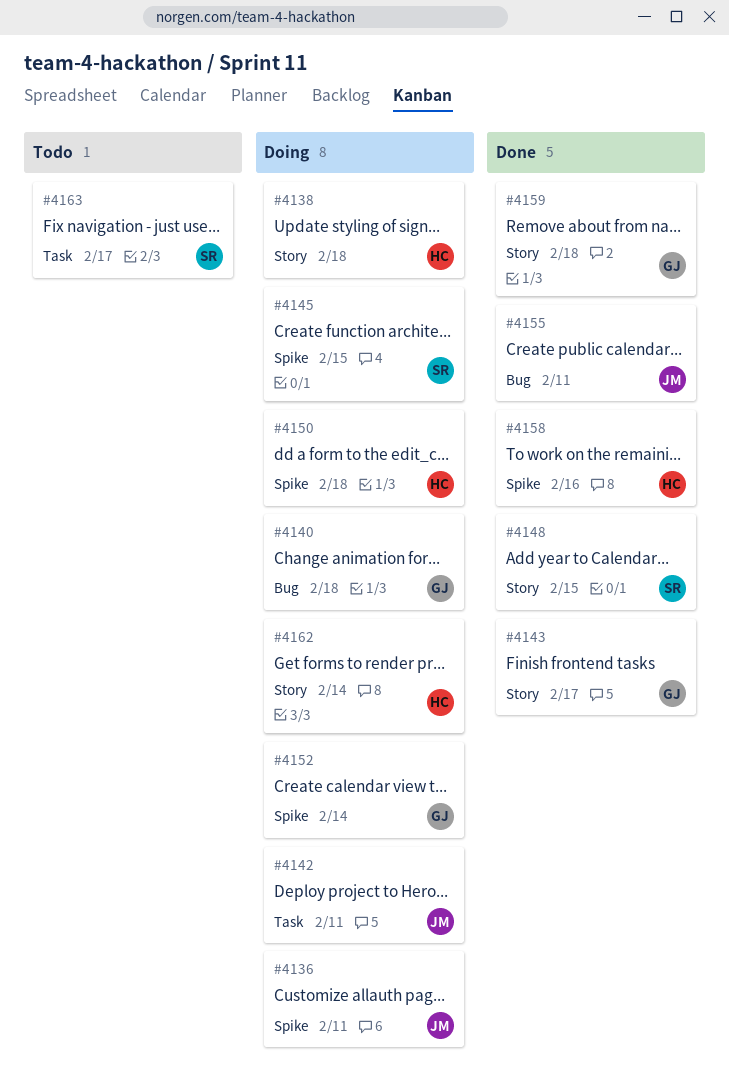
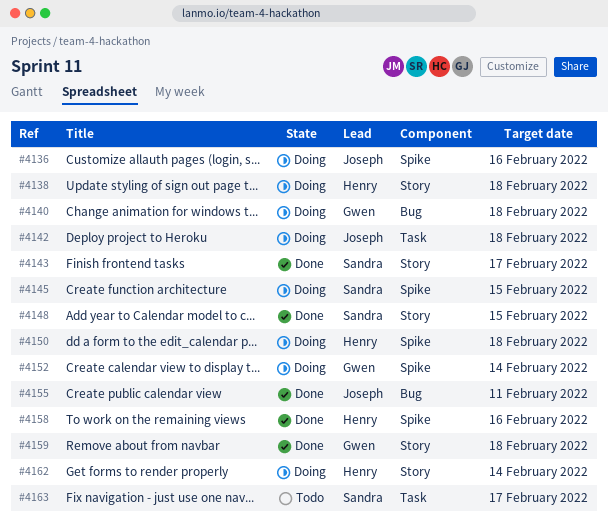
#4136, due: Feb 11 -> Feb 16
#4142, due: Feb 11 -> Feb 18
#4143, owner: Gwen -> Sandra

